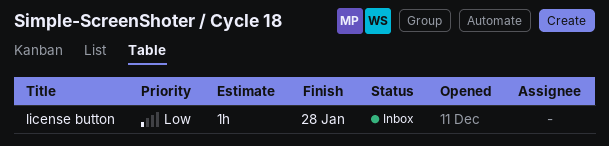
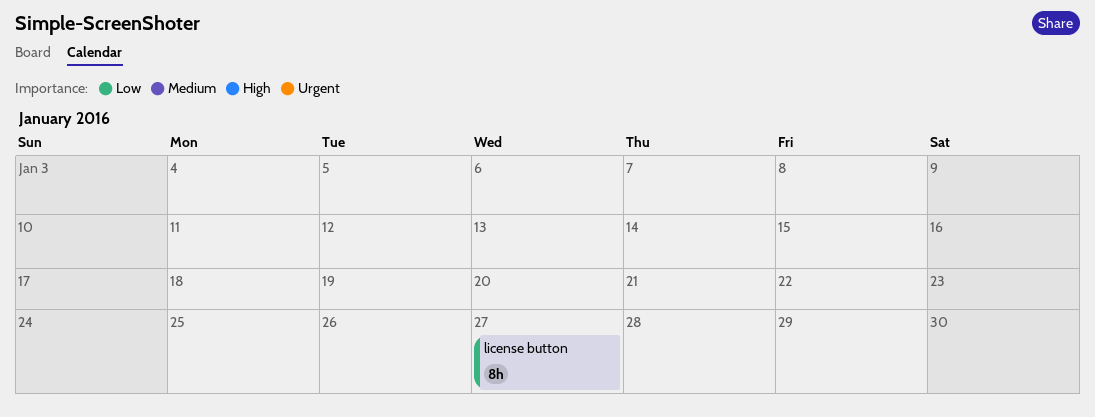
license button, estimate: 1h -> 8h
license button, due: Jan 28 -> Jan 27

